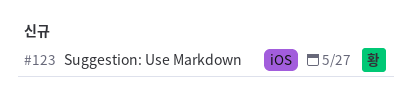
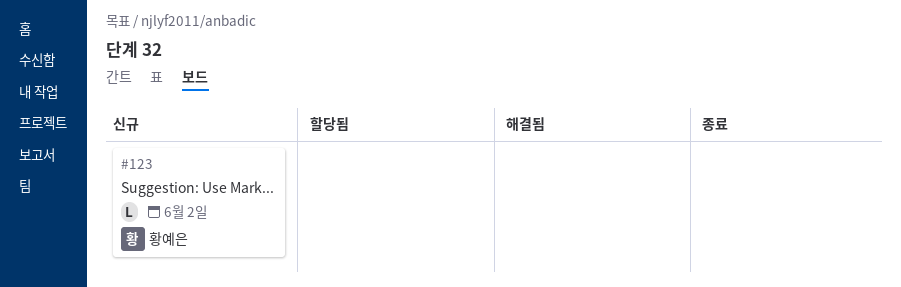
#123, due: May 27 -> Jun 2

